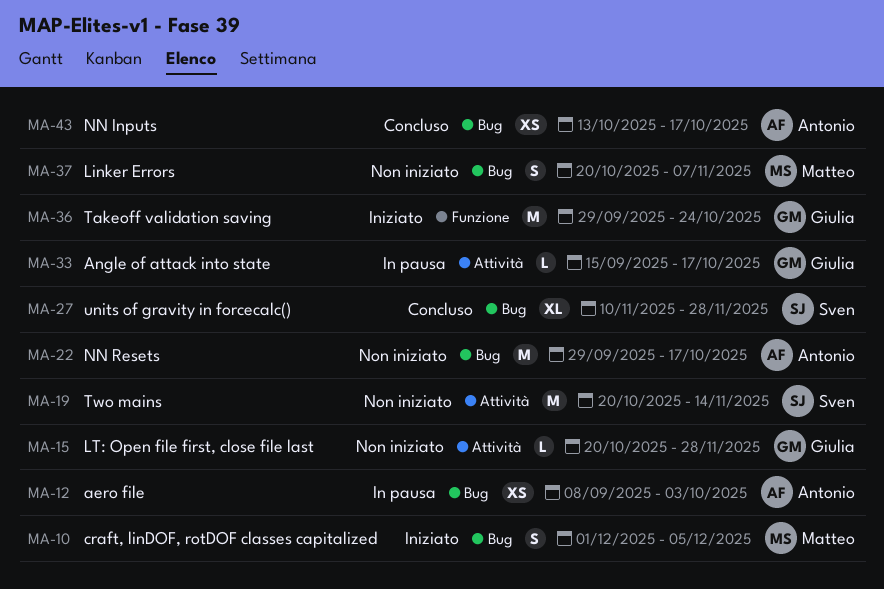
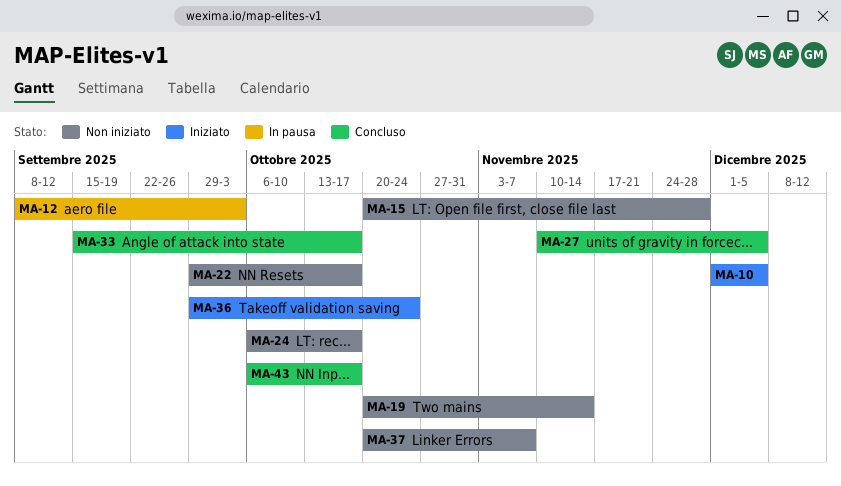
MA-24: none -> present
MA-27, due: Nov 28 -> Dec 5
MA-33, status: In pausa -> Concluso
MA-43, start: Oct 13 -> Oct 6

